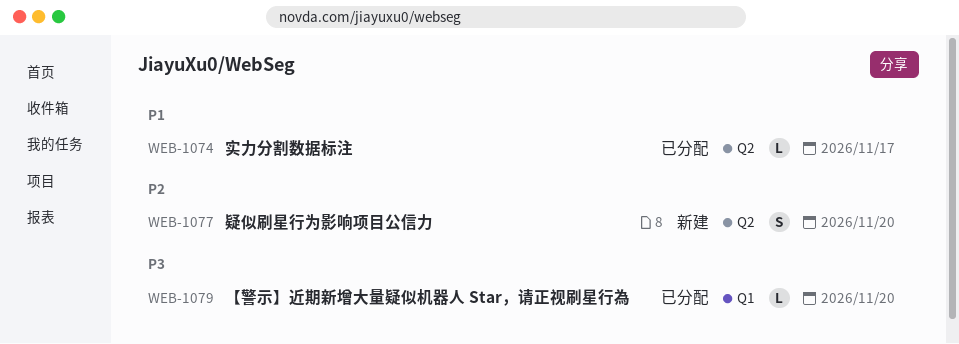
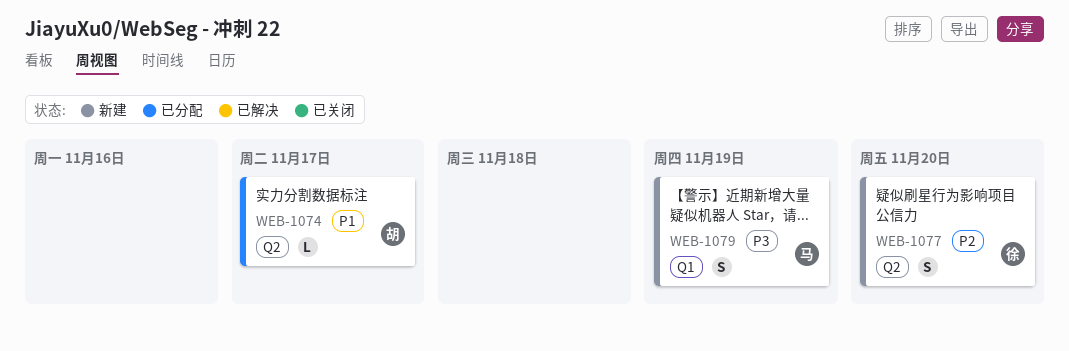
WEB-1079, status: 已分配 -> 新建
WEB-1079, estimate: L -> S
WEB-1079, due: Nov 20 -> Nov 19

